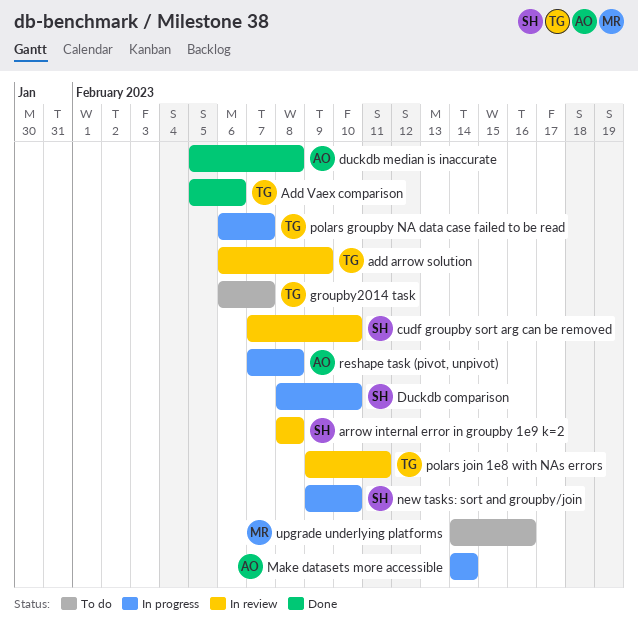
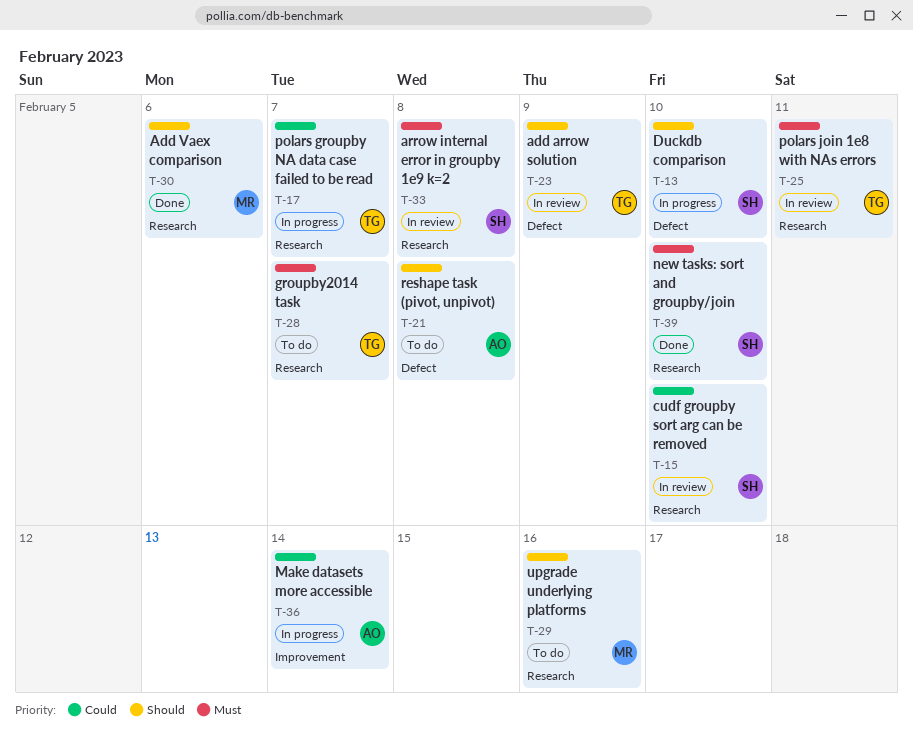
Add Vaex comparison, owner: TG -> MR
duckdb median is inaccurate: present -> none
new tasks: sort and groupby/join, status: In progress -> Done
reshape task (pivot, unpivot), status: In progress -> To do

